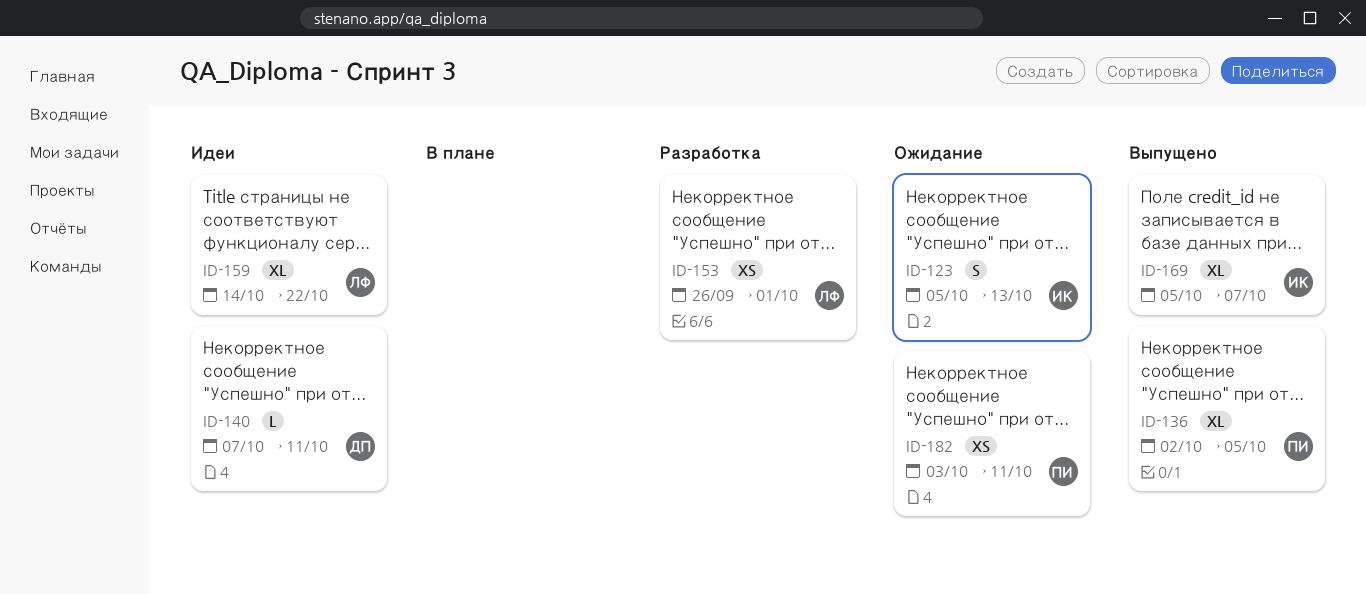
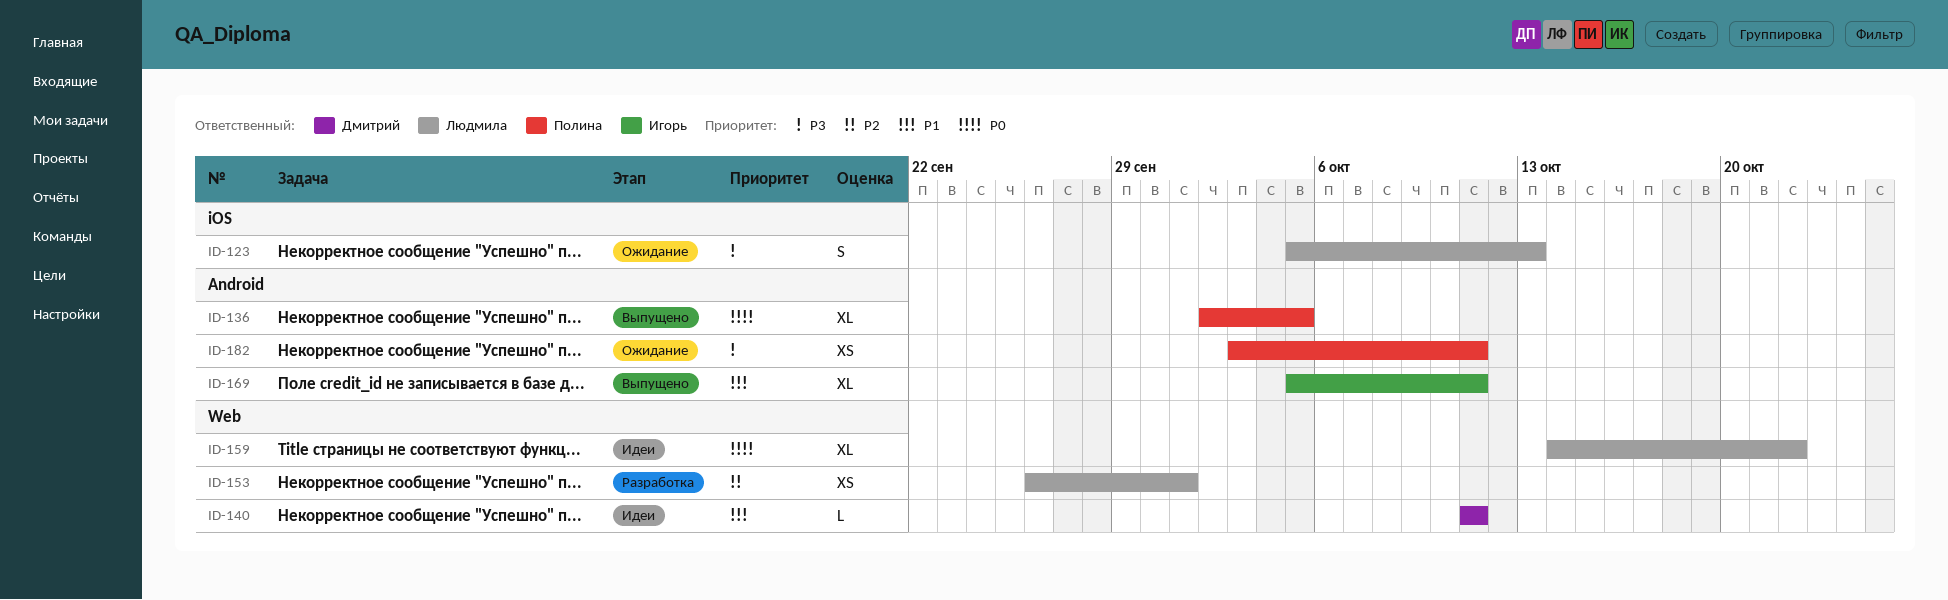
ID-123, owner: Игорь -> Людмила
ID-140, start: Oct 7 -> Oct 11
ID-169, due: Oct 7 -> Oct 11

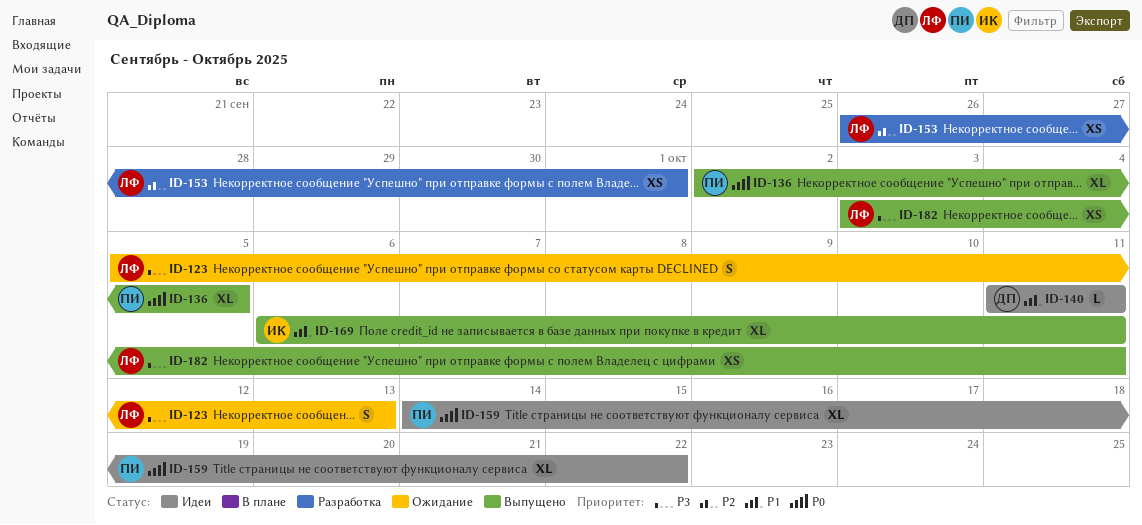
ID-159, owner: Людмила -> Полина
ID-169, start: Oct 5 -> Oct 6
ID-182, status: Ожидание -> Выпущено
ID-182, owner: Полина -> Людмила

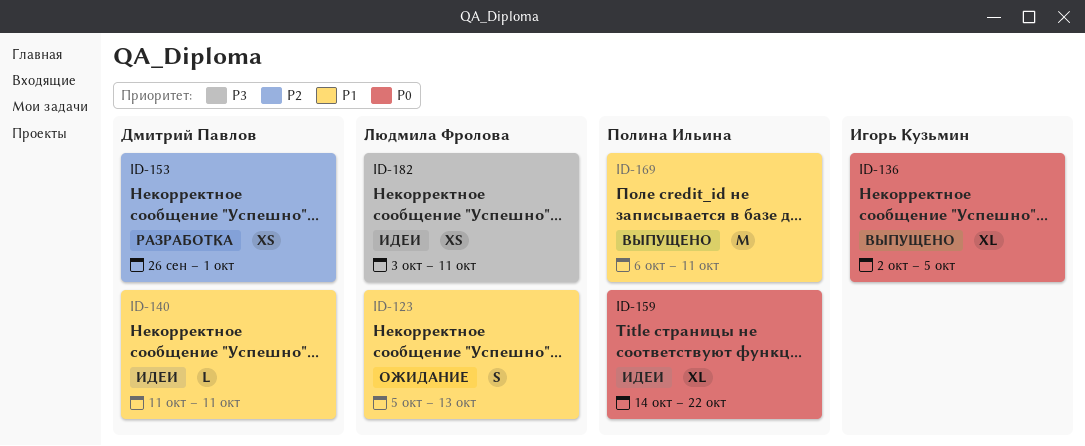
ID-123, priority: P3 -> P1
ID-136, owner: Полина Ильина -> Игорь Кузьмин
ID-153, owner: Людмила Фролова -> Дмитрий Павлов
ID-169, owner: Игорь Кузьмин -> Полина Ильина
ID-169, estimate: XL -> M
ID-182, status: Выпущено -> Идеи

